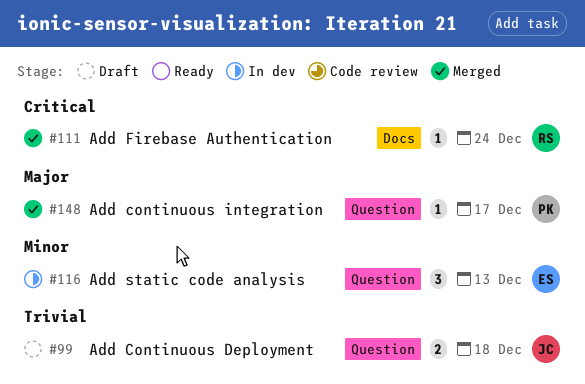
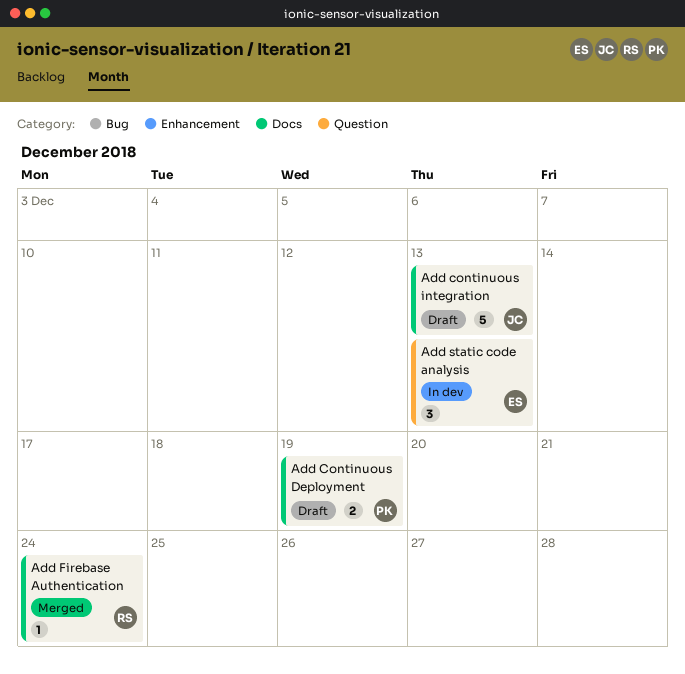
Add Continuous Deployment, owner: JC -> PK
Add Continuous Deployment, label: Question -> Docs
Add Continuous Deployment, due: Dec 18 -> Dec 19
Add continuous integration, status: Merged -> Draft
Add continuous integration, owner: PK -> JC
Add continuous integration, label: Question -> Docs
Add continuous integration, estimate: 1 -> 5
Add continuous integration, due: Dec 17 -> Dec 13

